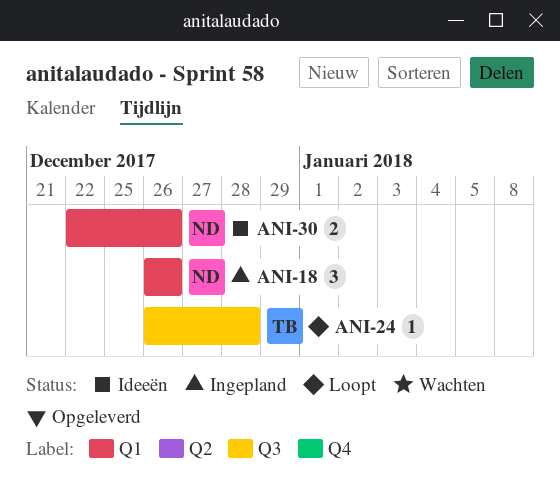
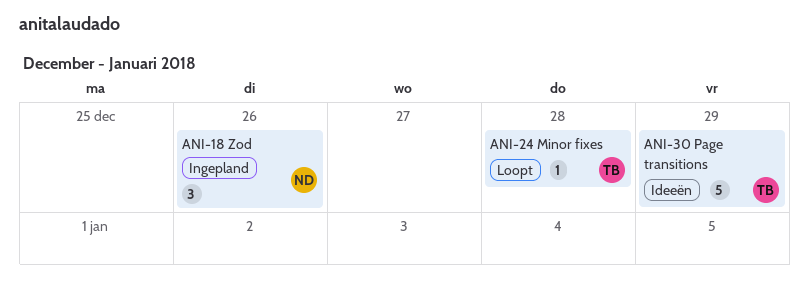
ANI-30, owner: ND -> TB
ANI-30, estimate: 2 -> 5
ANI-30, due: Dec 26 -> Dec 29

